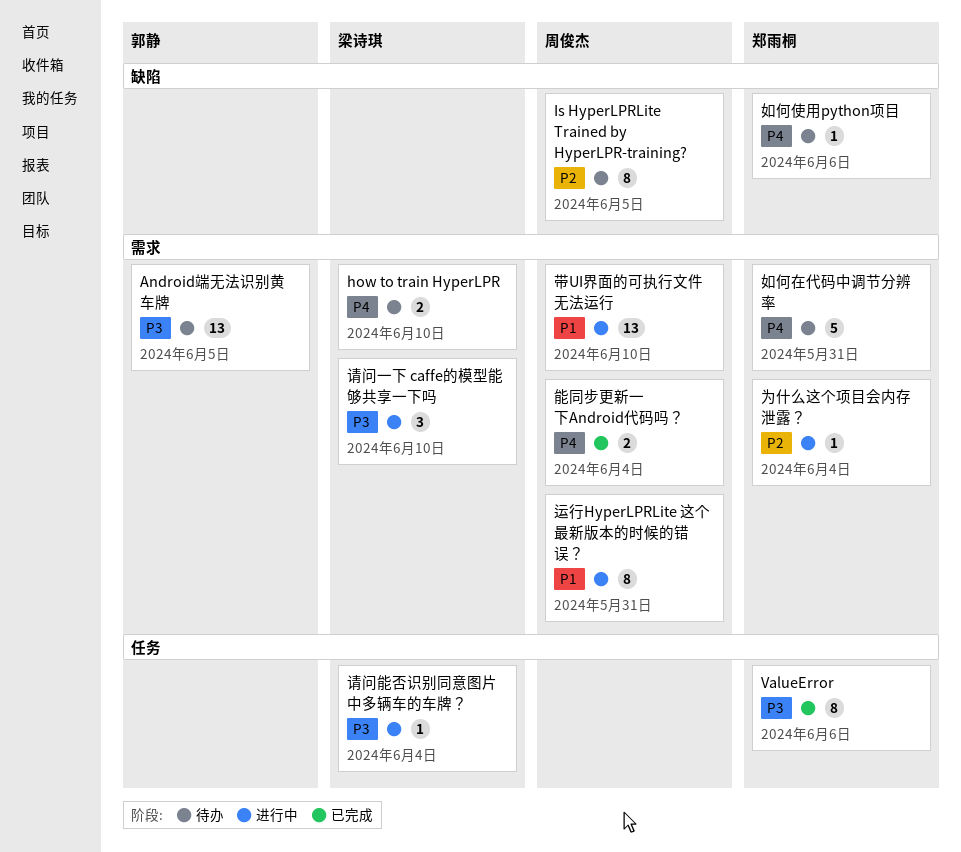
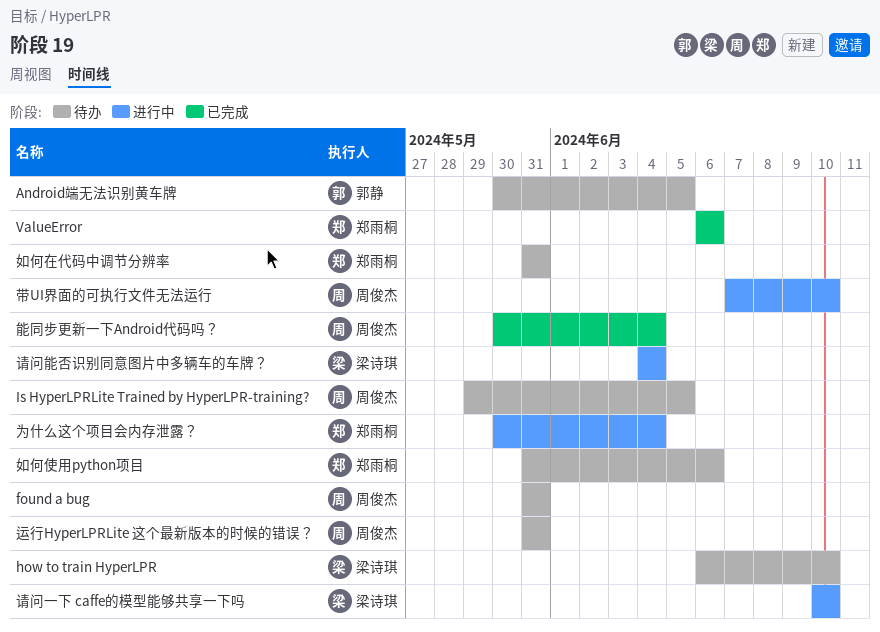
found a bug: none -> present
运行HyperLPRLite 这个最新版本的时候的错误？, status: 进行中 -> 待办

